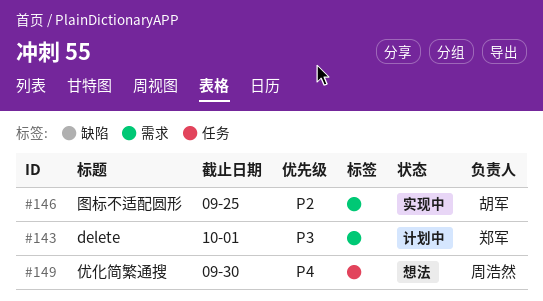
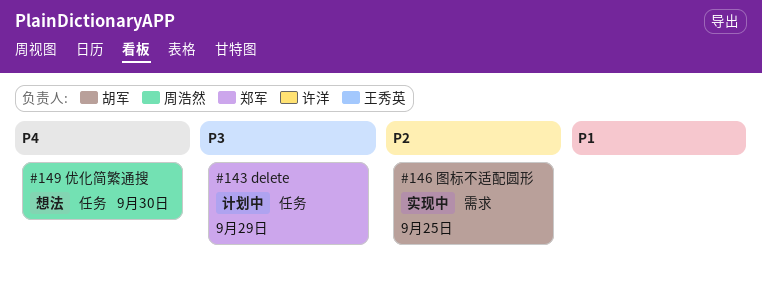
#143, label: 需求 -> 任务
#143, due: Oct 1 -> Sep 29

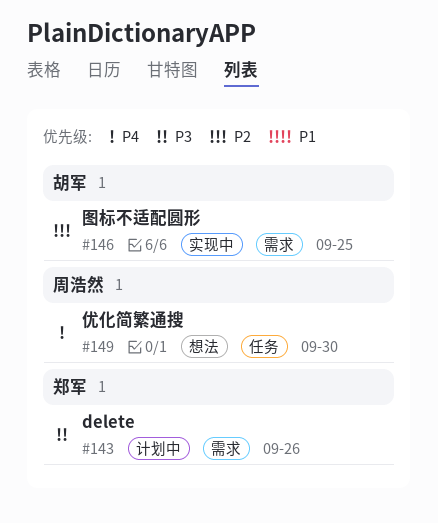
#143, label: 任务 -> 需求
#143, due: Sep 29 -> Sep 26

